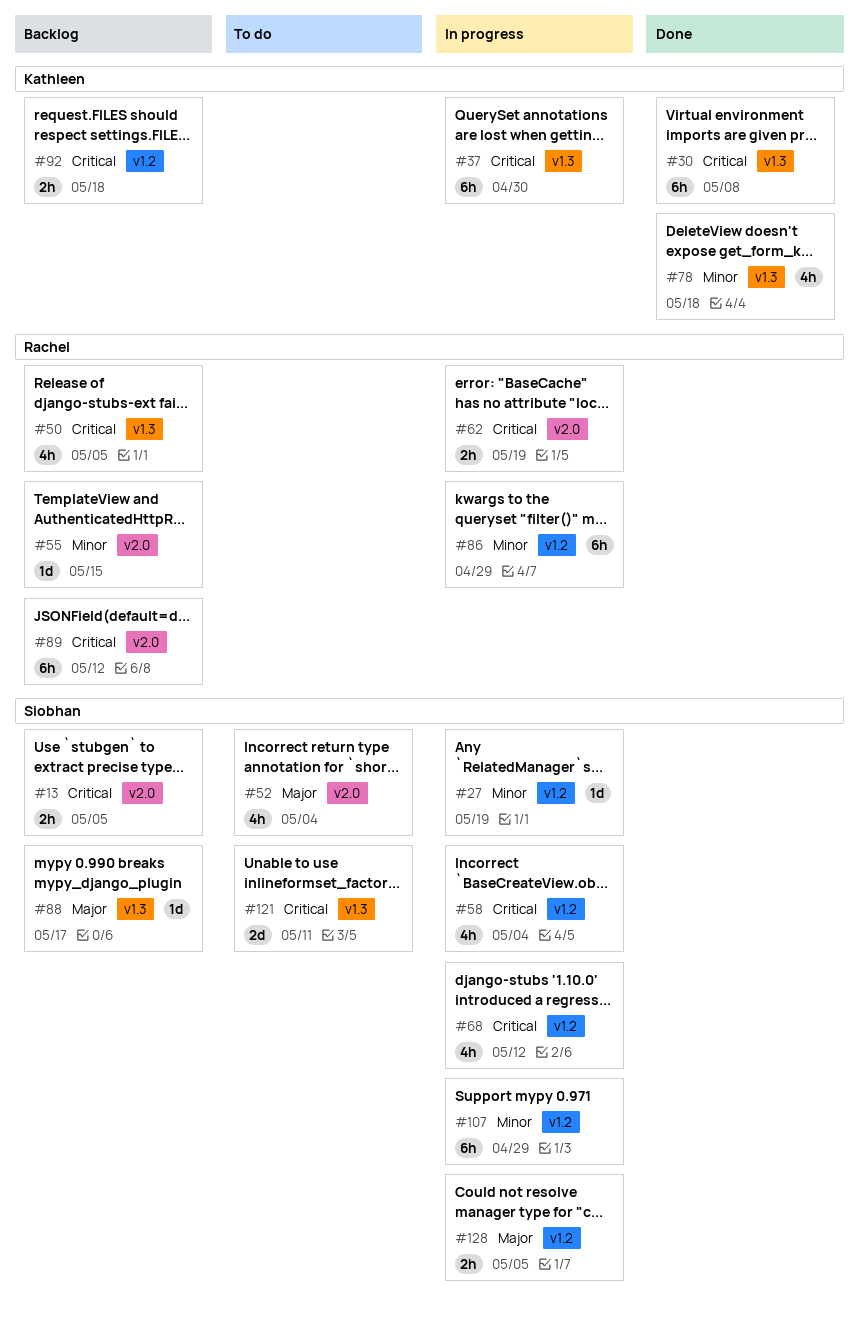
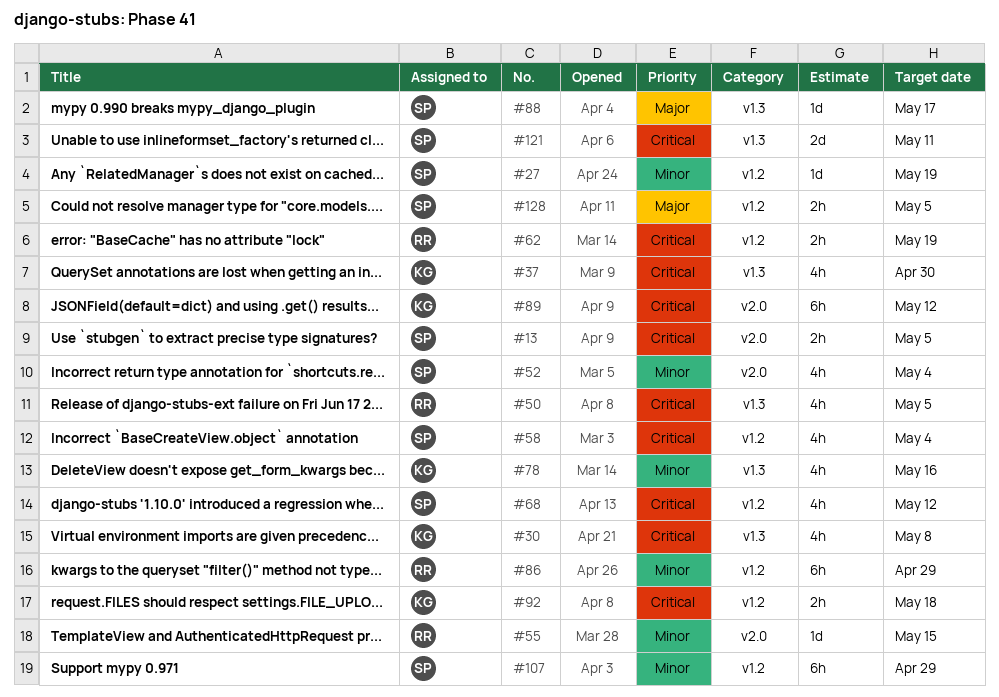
#30, estimate: 6h -> 4h
#37, estimate: 6h -> 4h
#52, priority: Major -> Minor
#62, label: v2.0 -> v1.2
#78, due: May 18 -> May 16
#89, owner: Rachel -> Kathleen

